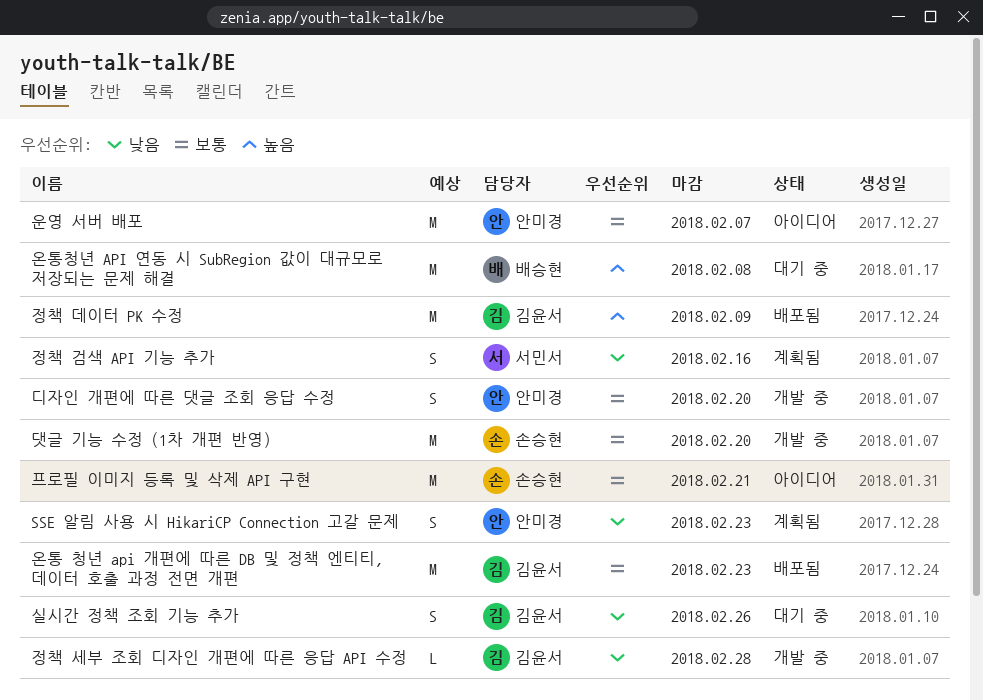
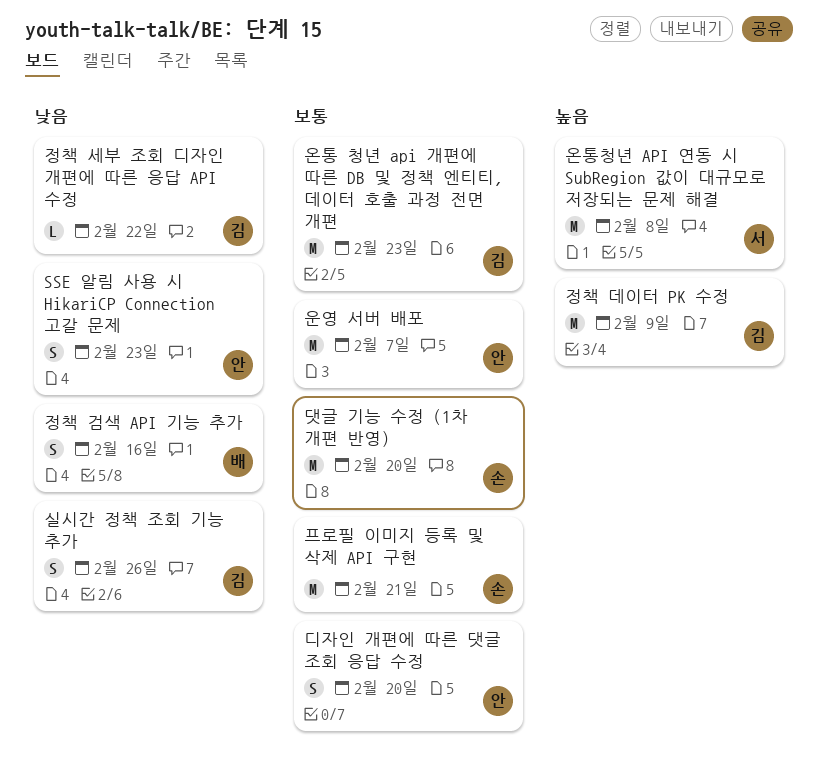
온통청년 API 연동 시 SubRegion 값이 대규모로 저장되는 문제 해결, owner: 배승현 -> 서민서
정책 검색 API 기능 추가, owner: 서민서 -> 배승현
정책 세부 조회 디자인 개편에 따른 응답 API 수정, due: Feb 28 -> Feb 22

